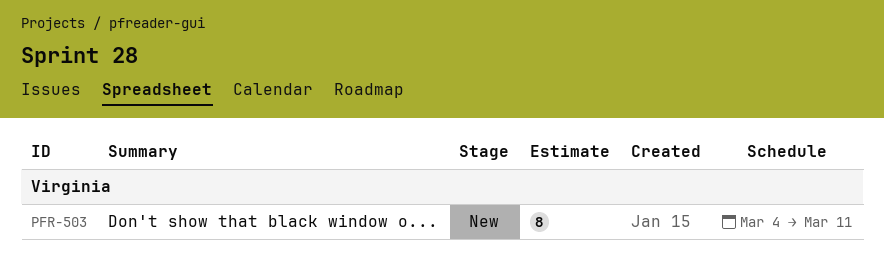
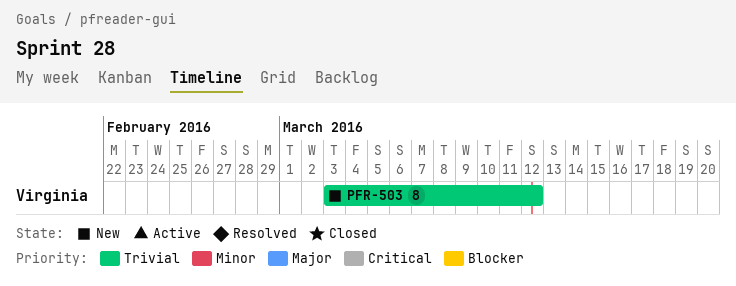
PFR-503, start: Mar 4 -> Mar 3
PFR-503, due: Mar 11 -> Mar 12

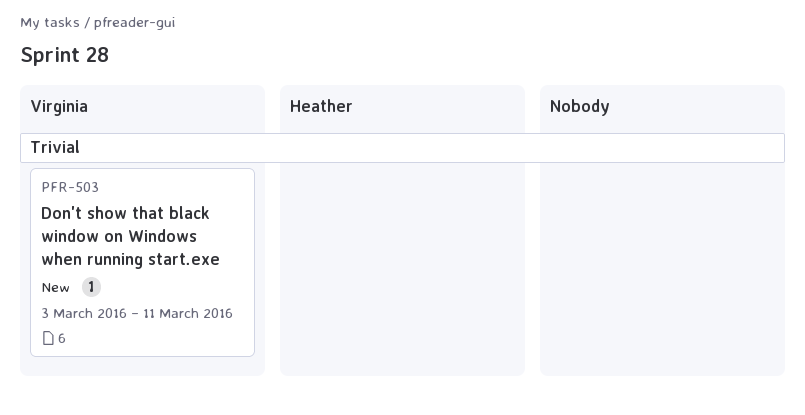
PFR-503, estimate: 8 -> 1
PFR-503, due: Mar 12 -> Mar 11

